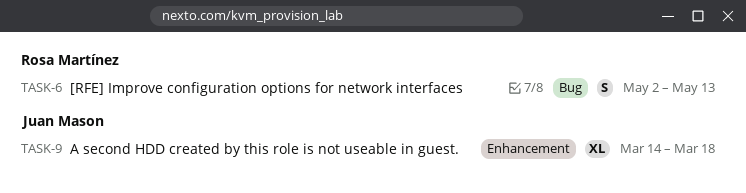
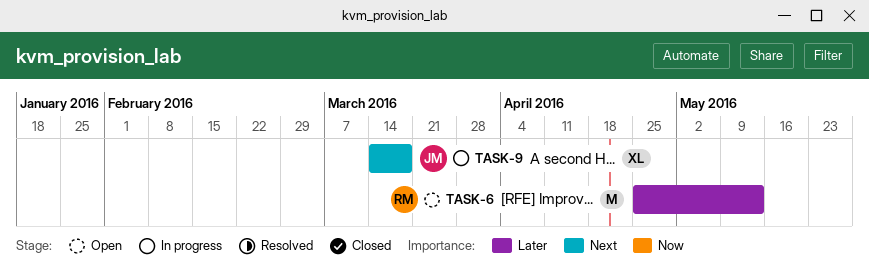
TASK-6, estimate: S -> M
TASK-6, start: May 2 -> Apr 25

